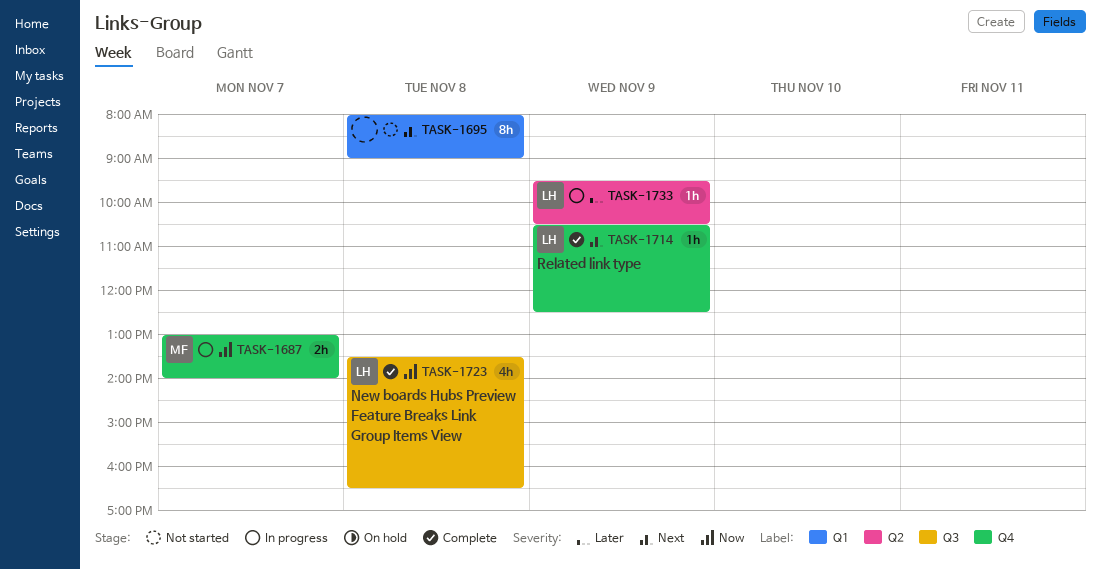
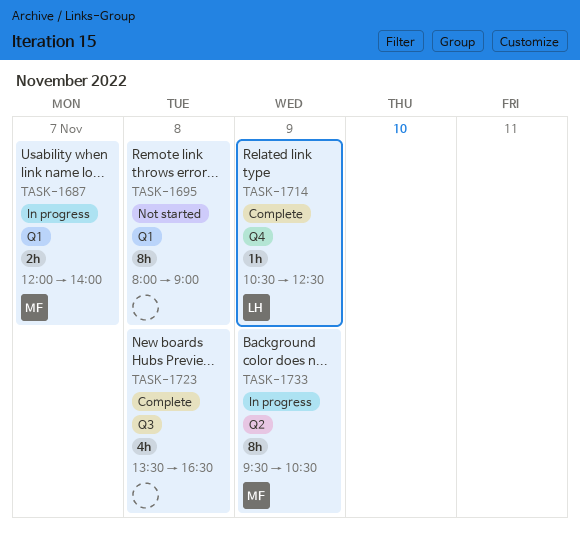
TASK-1687, label: Q4 -> Q1
TASK-1687, begins: 13:00 -> 12:00
TASK-1723, owner: LH -> none
TASK-1733, owner: LH -> MF
TASK-1733, estimate: 1h -> 8h

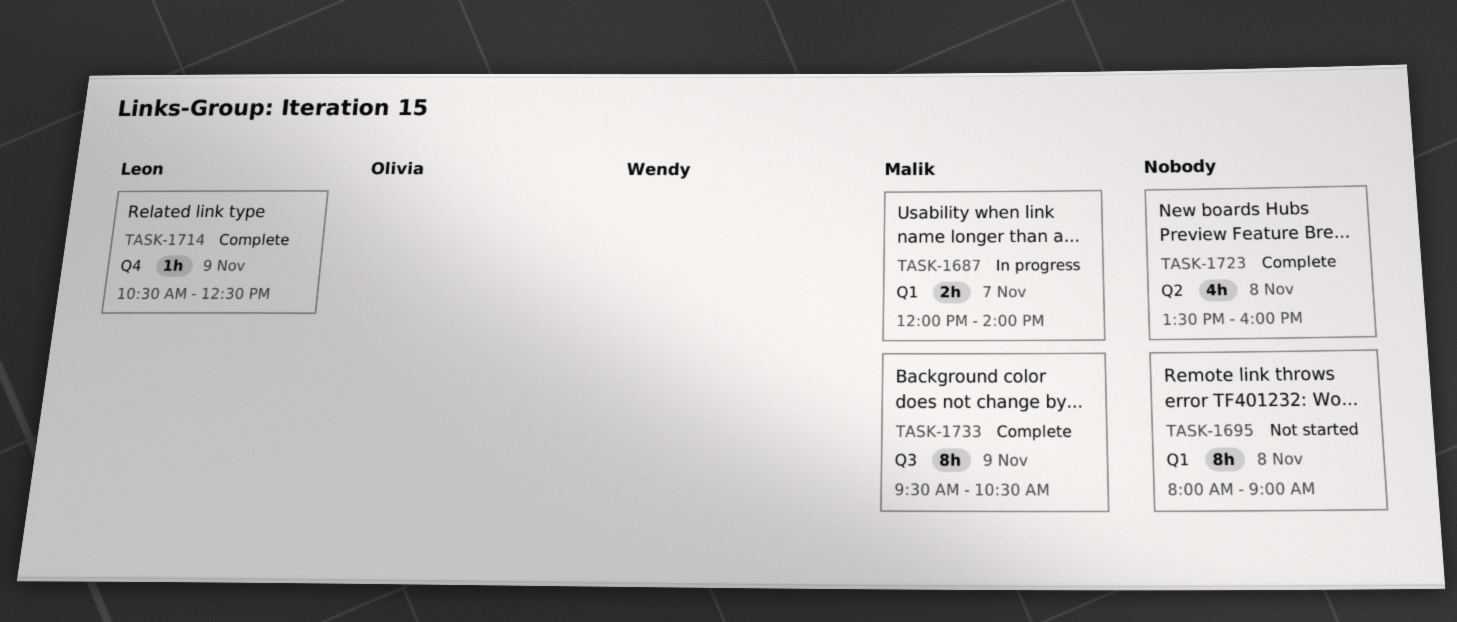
TASK-1723, label: Q3 -> Q2
TASK-1723, ends: 16:30 -> 16:00
TASK-1733, status: In progress -> Complete
TASK-1733, label: Q2 -> Q3

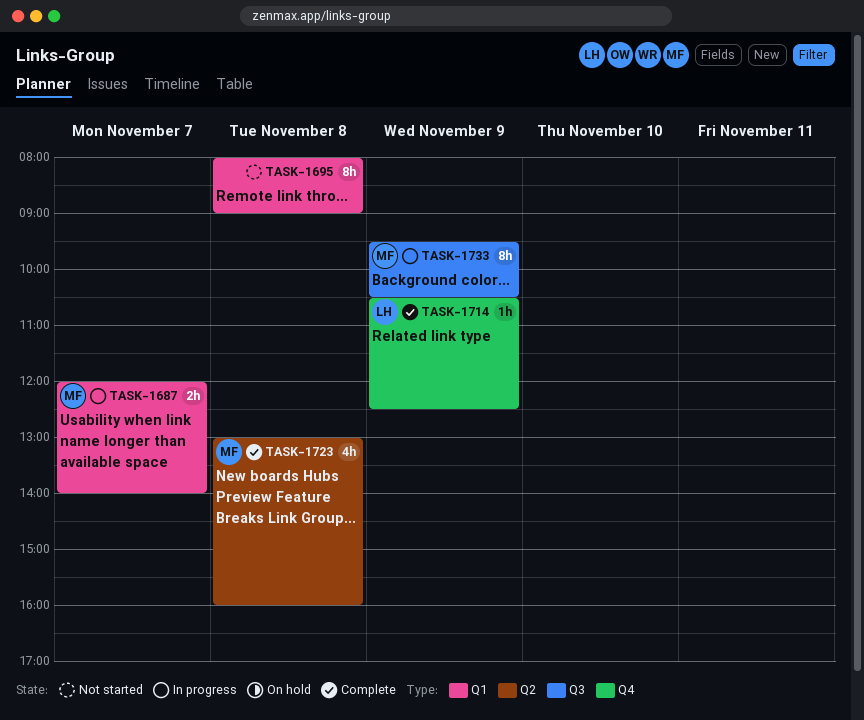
TASK-1723, owner: none -> Malik
TASK-1723, begins: 13:30 -> 13:00
TASK-1733, status: Complete -> In progress

